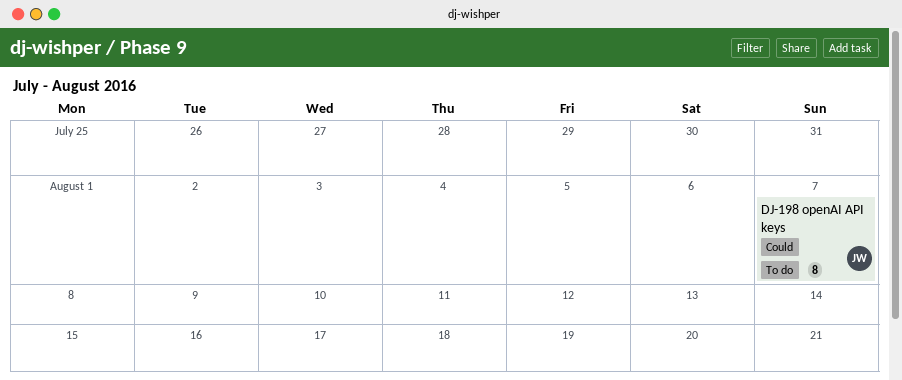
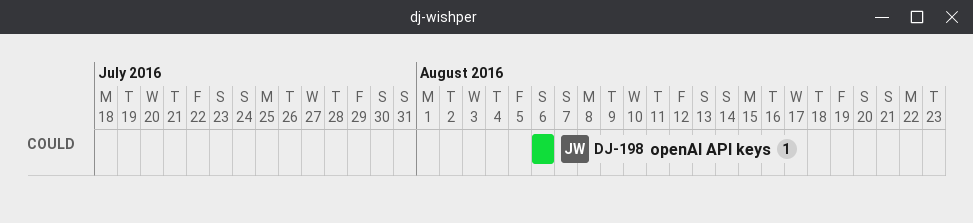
DJ-198, estimate: 8 -> 1
DJ-198, due: Aug 7 -> Aug 6

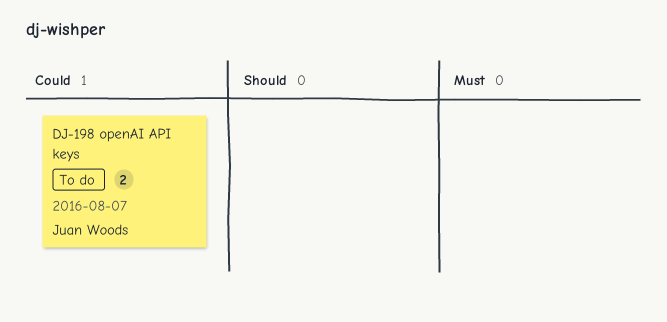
DJ-198, estimate: 1 -> 2
DJ-198, due: Aug 6 -> Aug 7

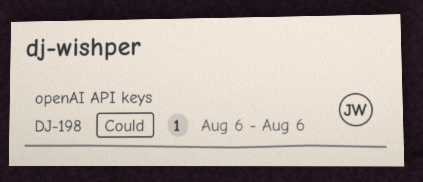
DJ-198, estimate: 2 -> 1
DJ-198, due: Aug 7 -> Aug 6

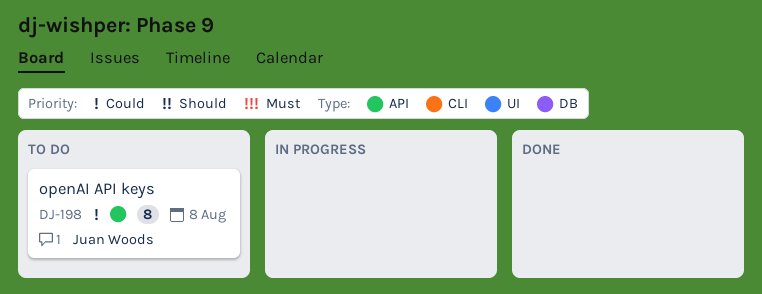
DJ-198, estimate: 1 -> 8
DJ-198, due: Aug 6 -> Aug 8

